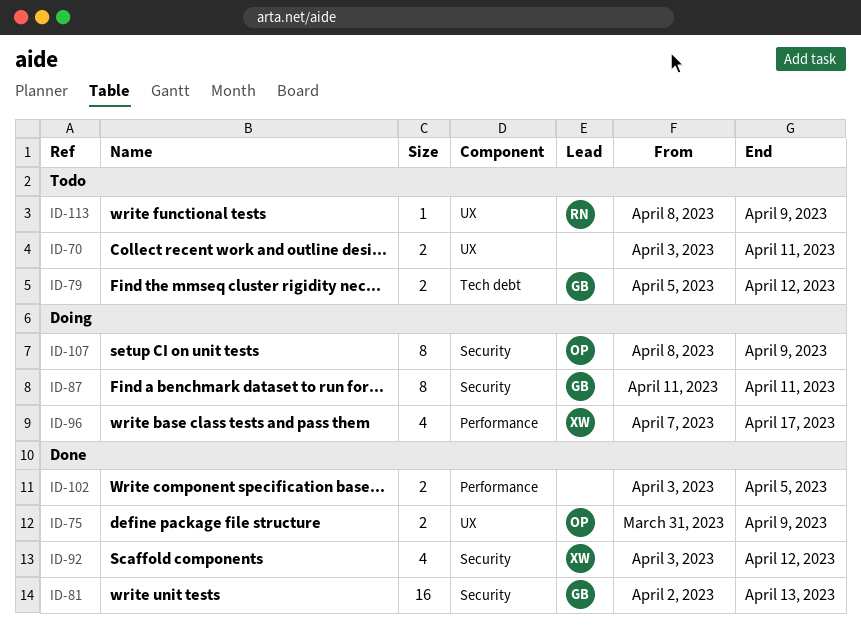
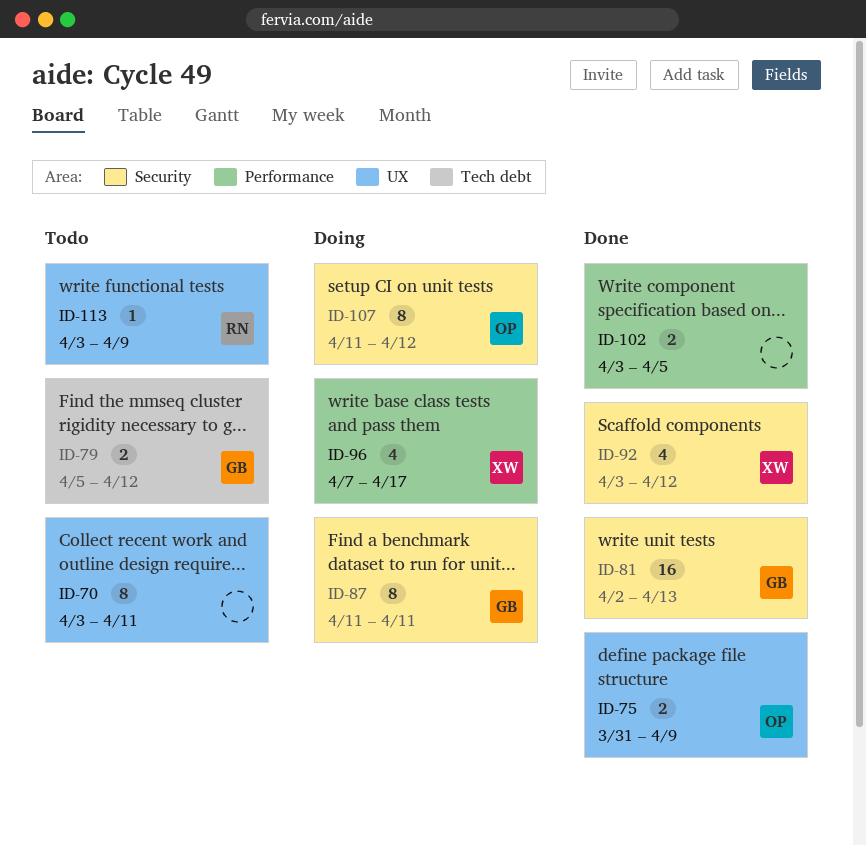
ID-70, estimate: 2 -> 8
ID-107, start: Apr 8 -> Apr 11
ID-107, due: Apr 9 -> Apr 12
ID-113, start: Apr 8 -> Apr 3

